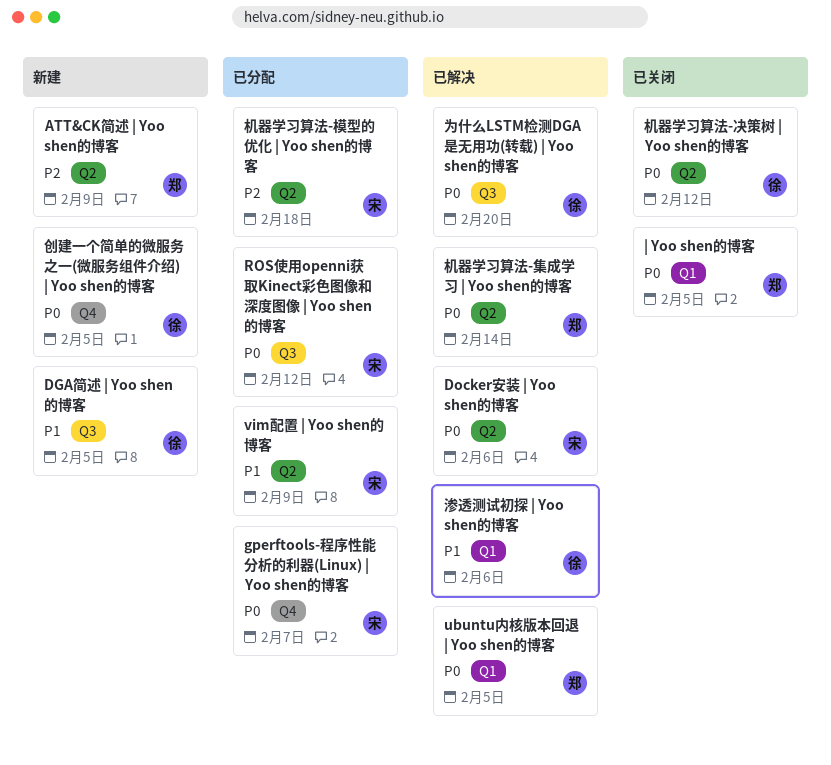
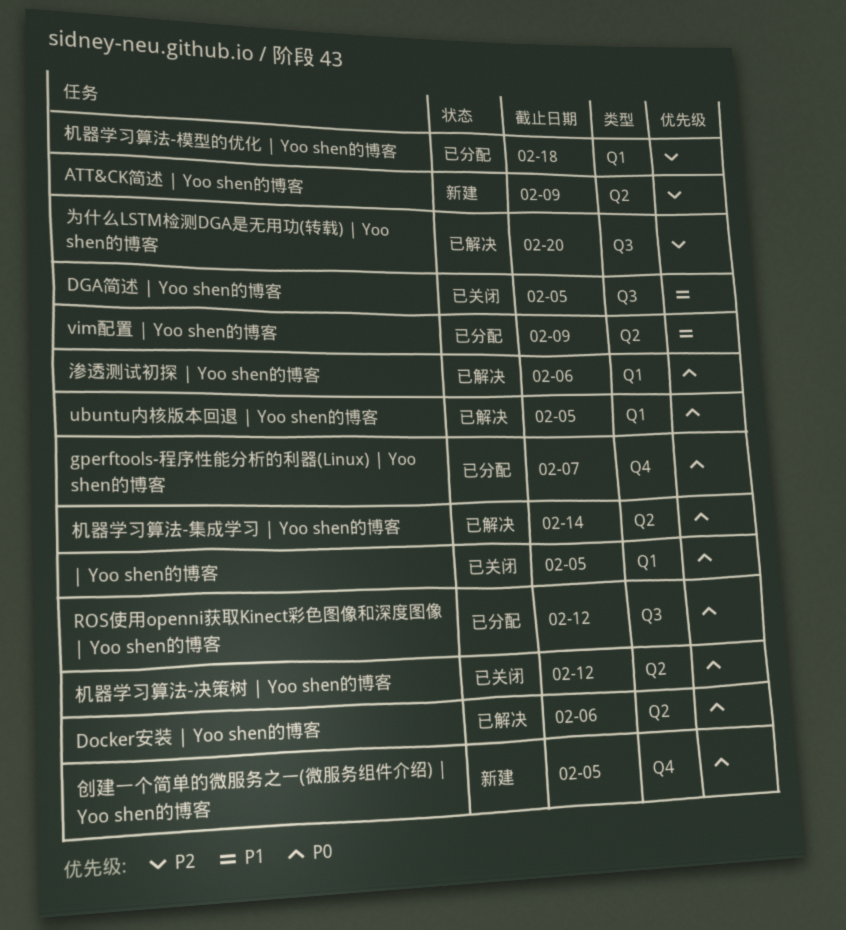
DGA简述 | Yoo shen的博客, status: 新建 -> 已关闭
为什么LSTM检测DGA是无用功(转载) | Yoo shen的博客, priority: P0 -> P2
机器学习算法-模型的优化 | Yoo shen的博客, label: Q2 -> Q1
渗透测试初探 | Yoo shen的博客, priority: P1 -> P0

